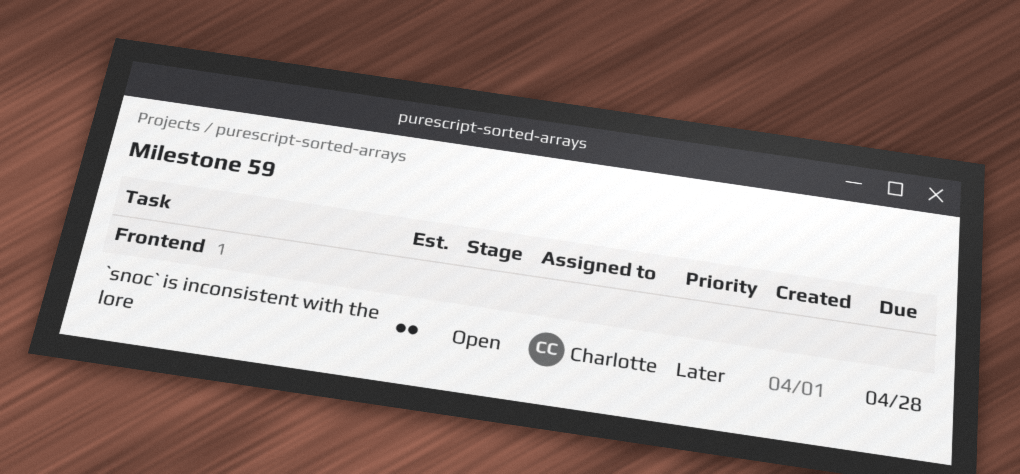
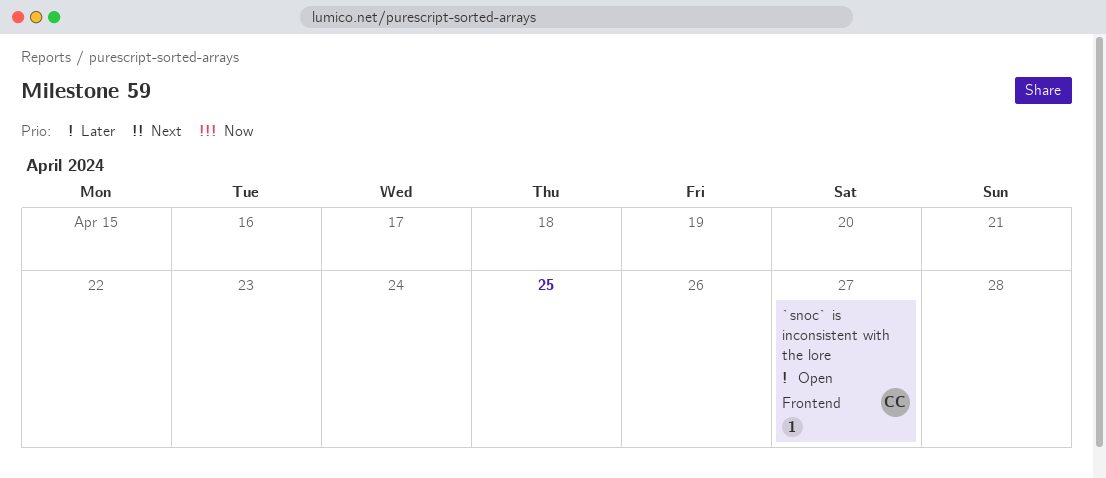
`snoc` is inconsistent with the lore, estimate: 2 -> 1
`snoc` is inconsistent with the lore, due: Apr 28 -> Apr 27

